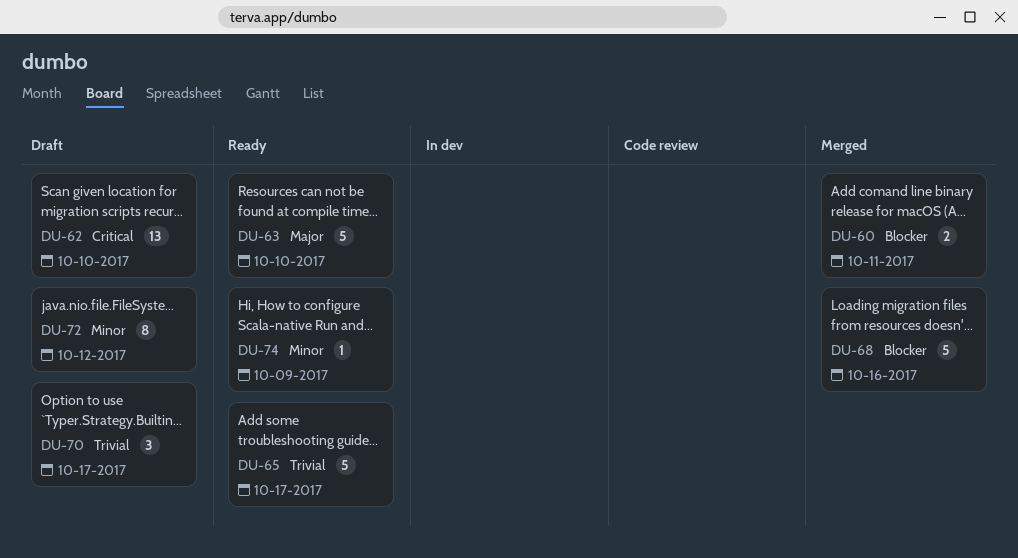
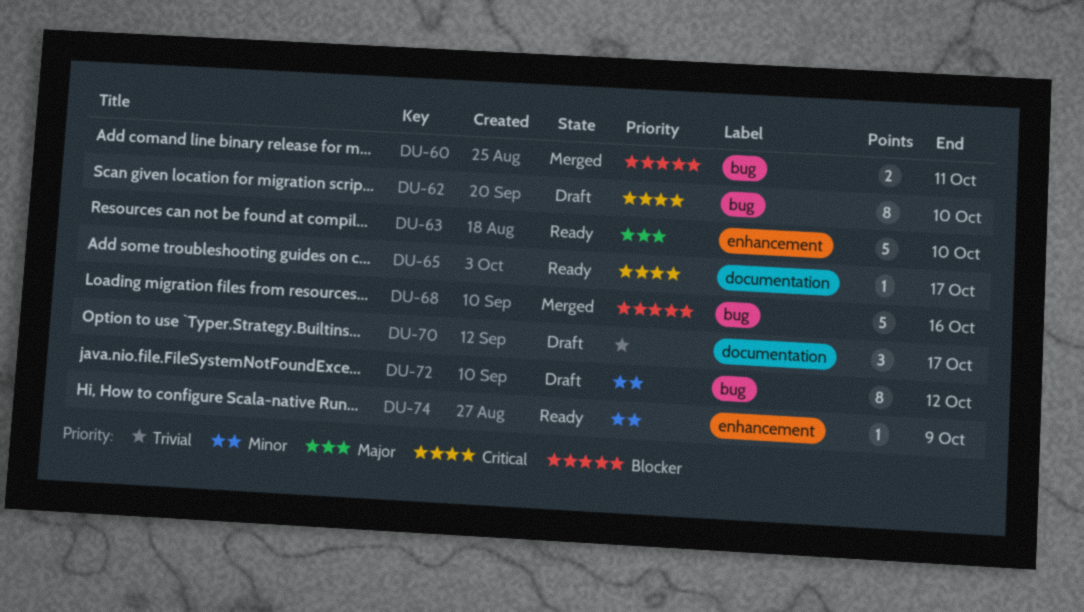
DU-62, estimate: 13 -> 8
DU-65, priority: Trivial -> Critical
DU-65, estimate: 5 -> 1

